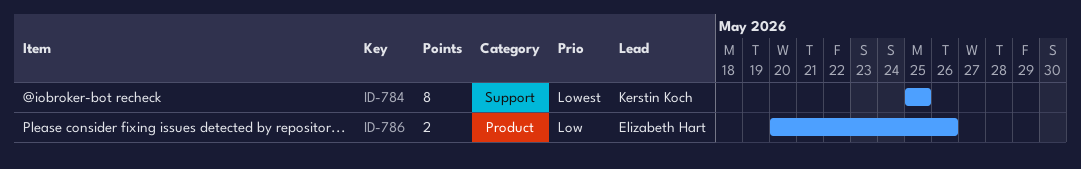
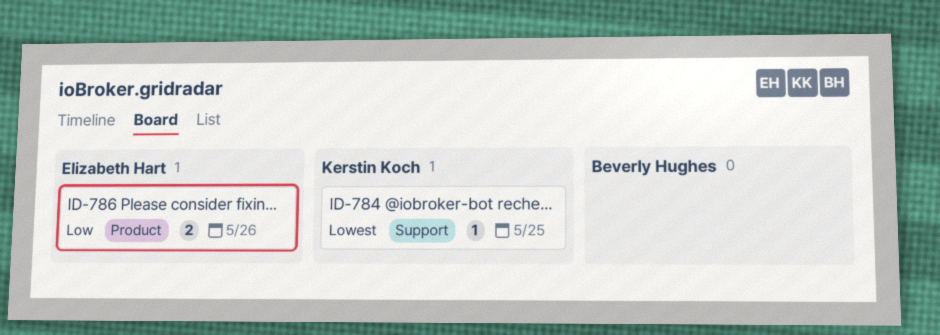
ID-784, estimate: 8 -> 1

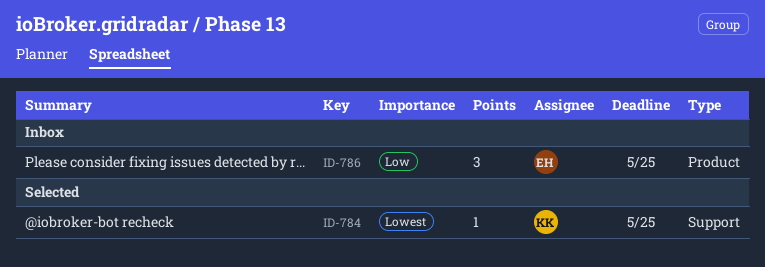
ID-786, estimate: 2 -> 3
ID-786, due: May 26 -> May 25

